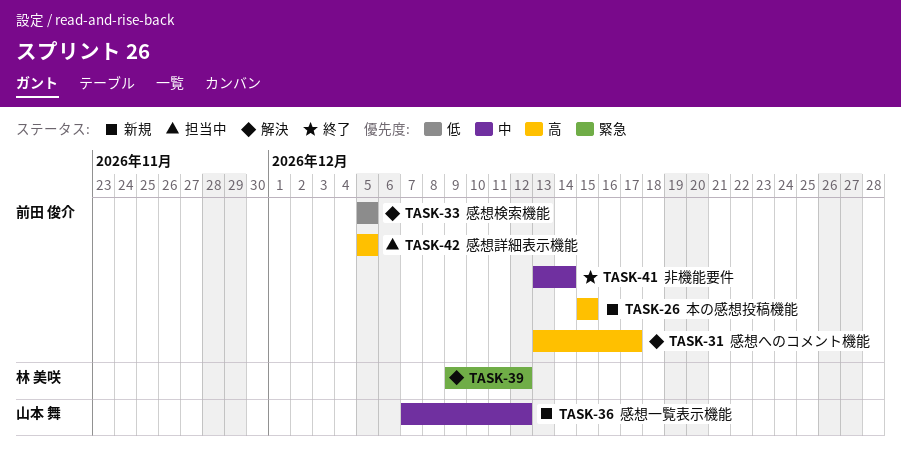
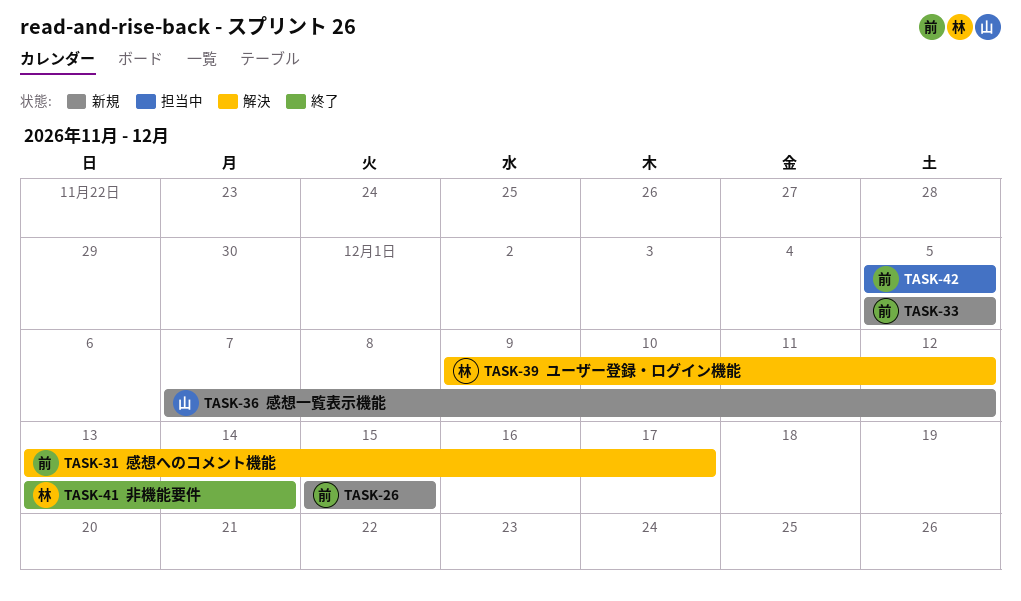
TASK-33, status: 解決 -> 新規
TASK-41, owner: 前田 俊介 -> 林 美咲

